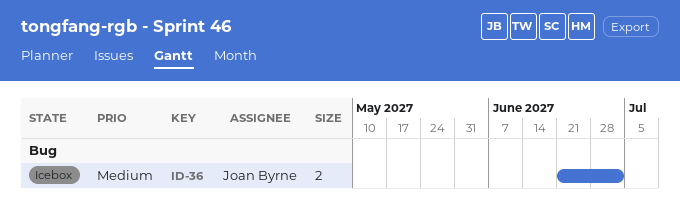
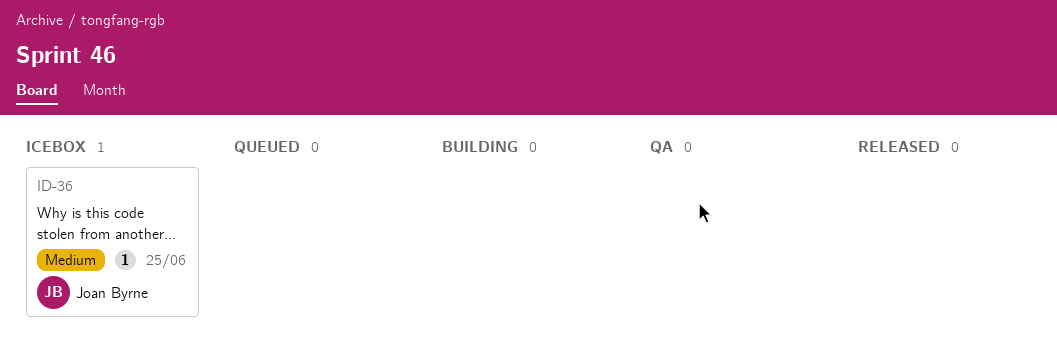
ID-36, estimate: 2 -> 1
ID-36, due: Jul 2 -> Jun 25

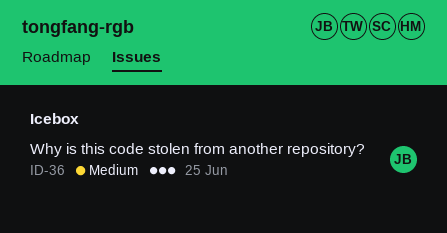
ID-36, estimate: 1 -> 3

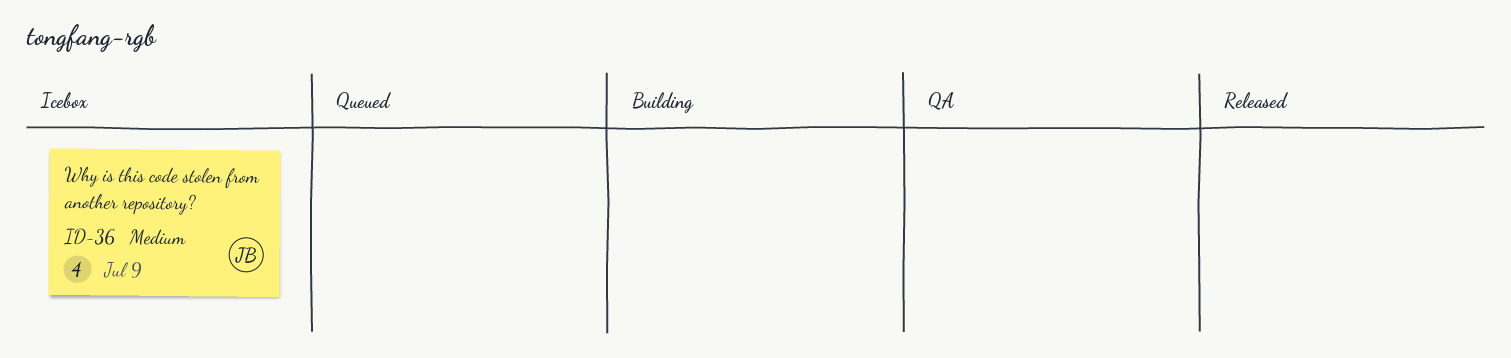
ID-36, estimate: 3 -> 4
ID-36, due: Jun 25 -> Jul 9

